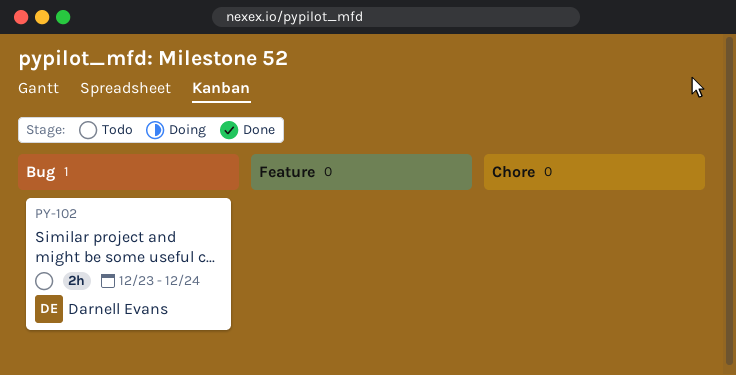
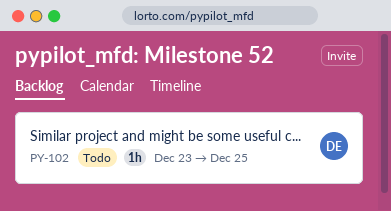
PY-102, estimate: 2h -> 1h
PY-102, due: Dec 24 -> Dec 25

